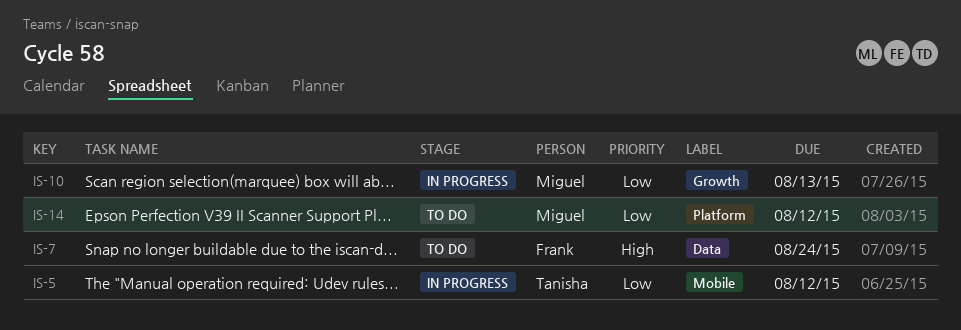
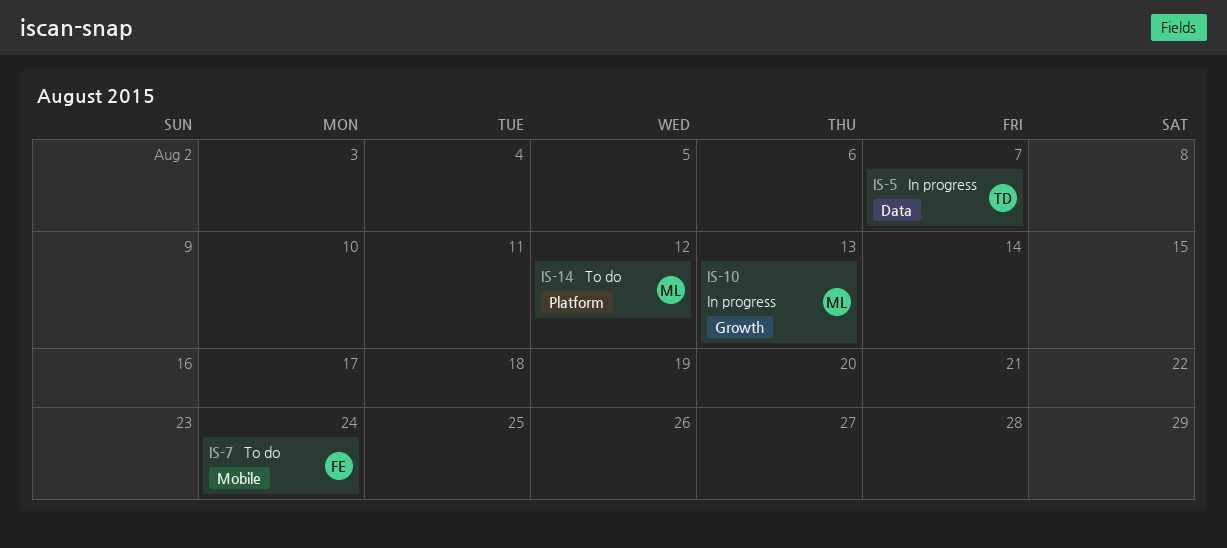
IS-5, label: Mobile -> Data
IS-5, due: Aug 12 -> Aug 7
IS-7, label: Data -> Mobile

